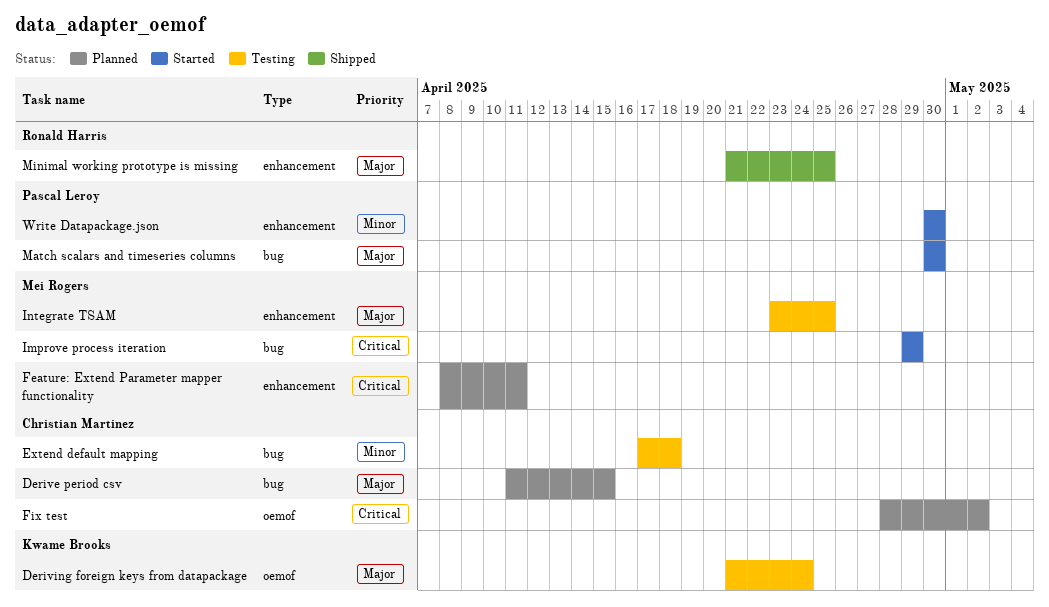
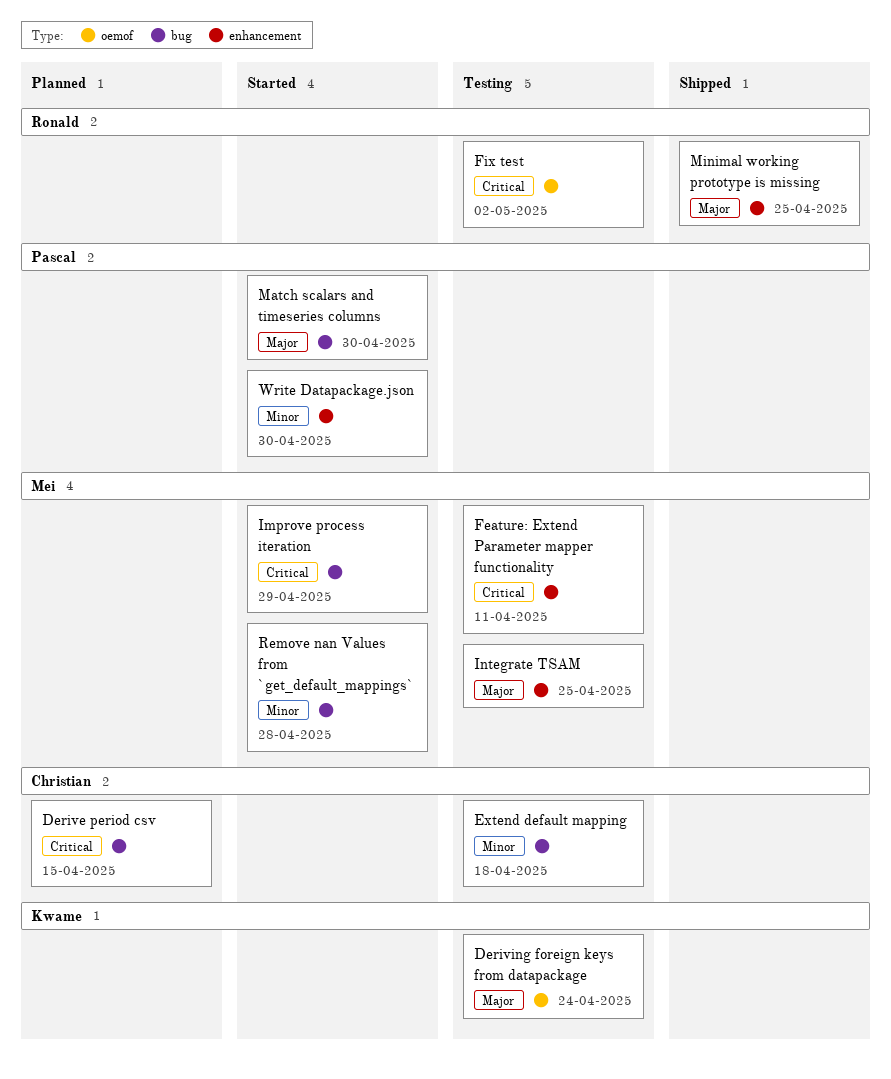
Derive period csv, priority: Major -> Critical
Feature: Extend Parameter mapper functionality, status: Planned -> Testing
Fix test, status: Planned -> Testing
Fix test, owner: Christian Martinez -> Ronald Harris
Remove nan Values from `get_default_mappings`: none -> present

